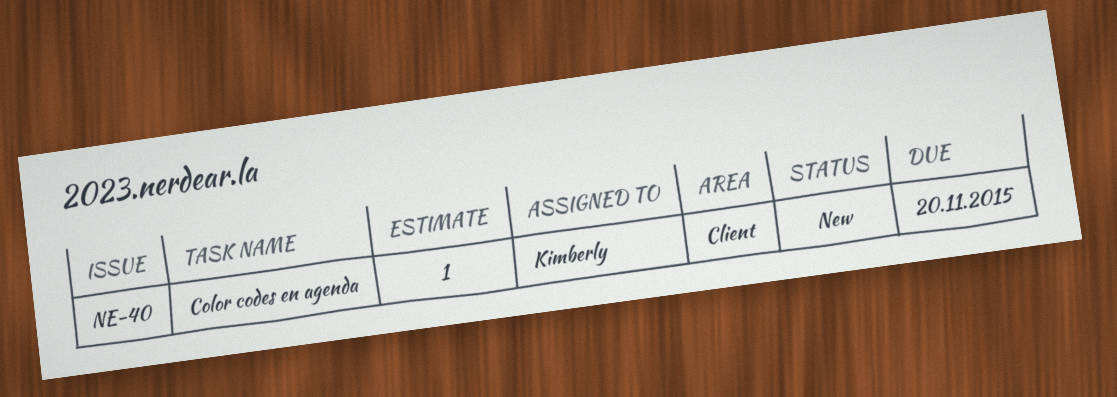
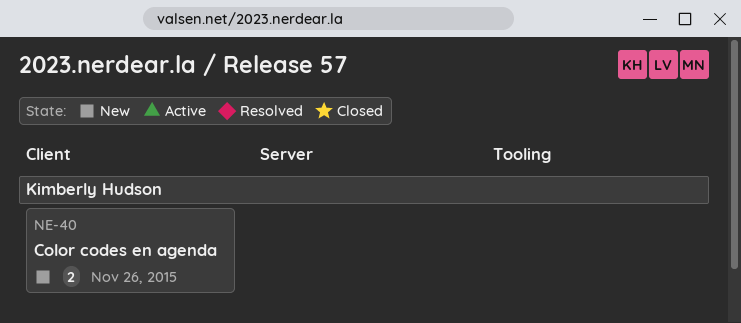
NE-40, estimate: 1 -> 2
NE-40, due: Nov 20 -> Nov 26

